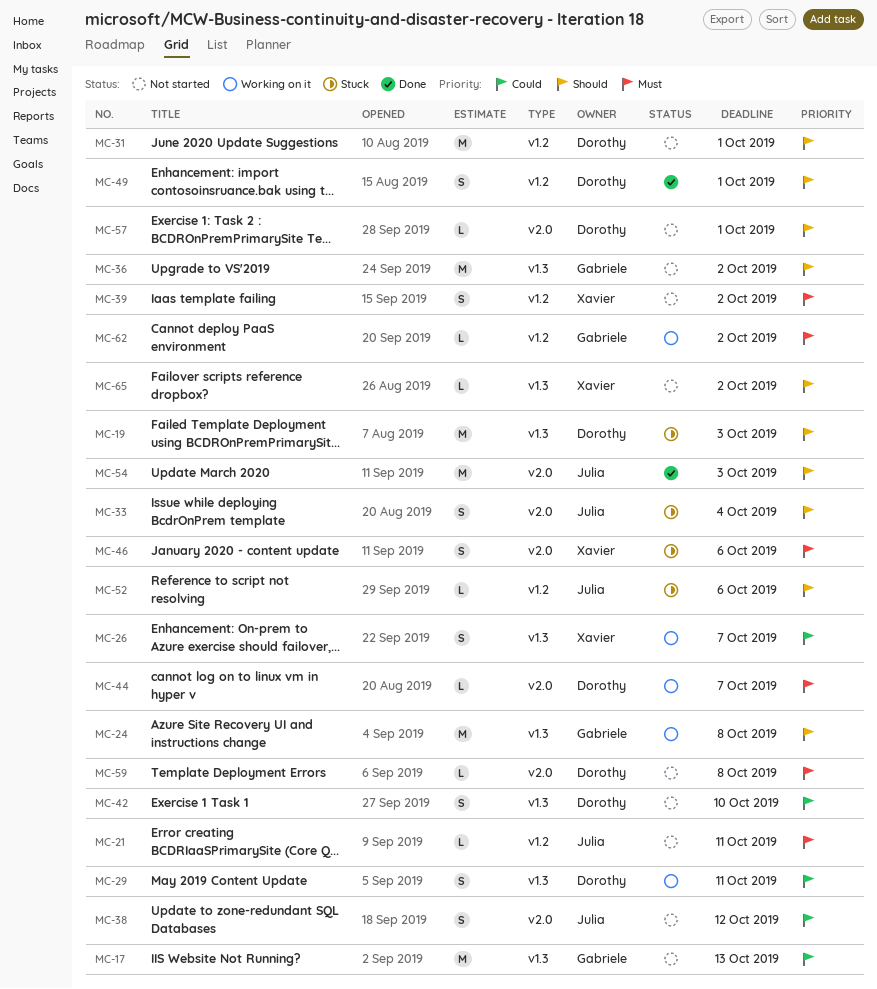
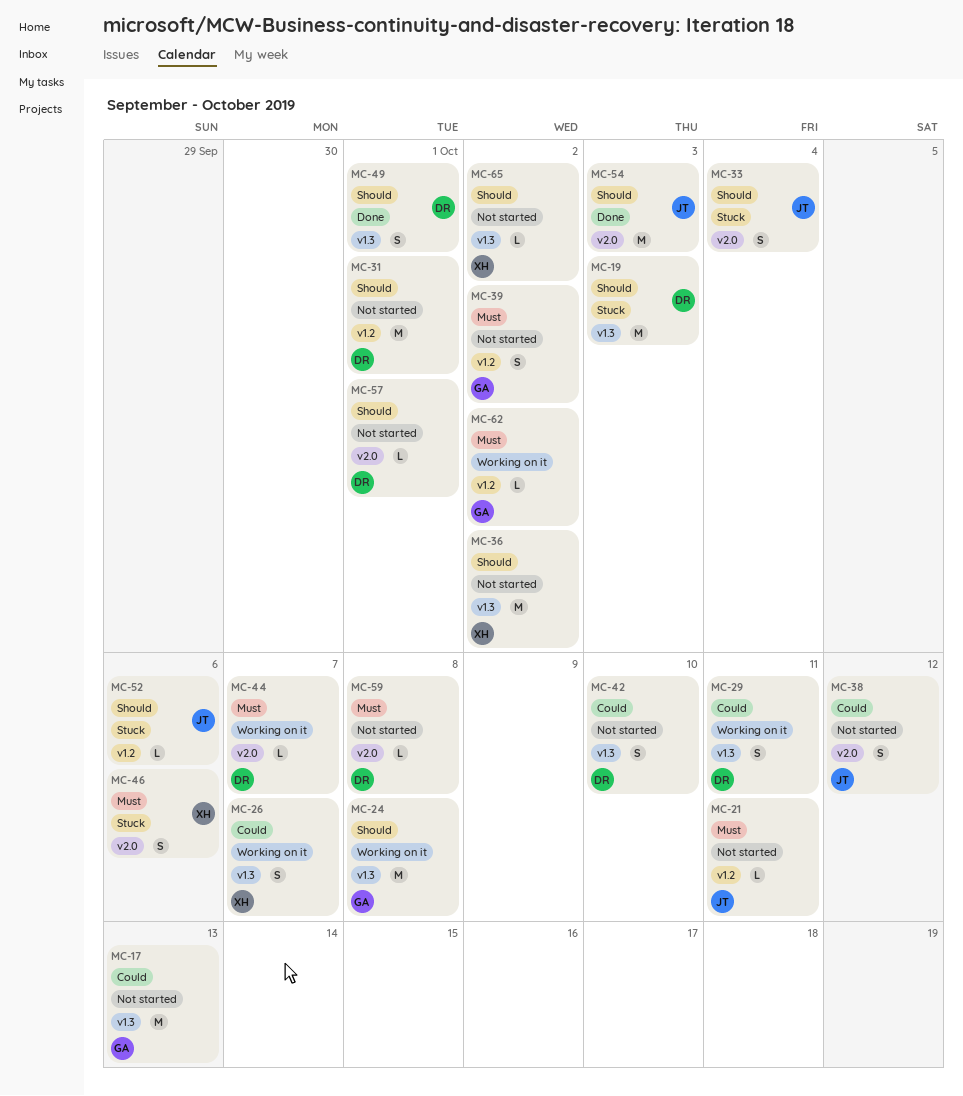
MC-36, owner: Gabriele -> Xavier
MC-39, owner: Xavier -> Gabriele
MC-49, label: v1.2 -> v1.3

